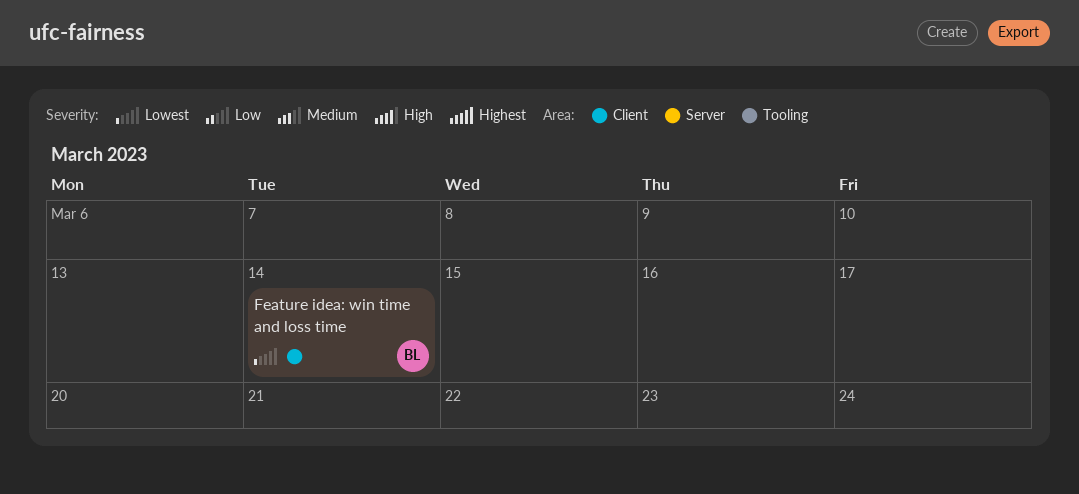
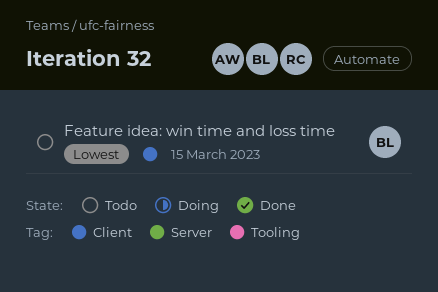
Feature idea: win time and loss time, due: Mar 14 -> Mar 15

